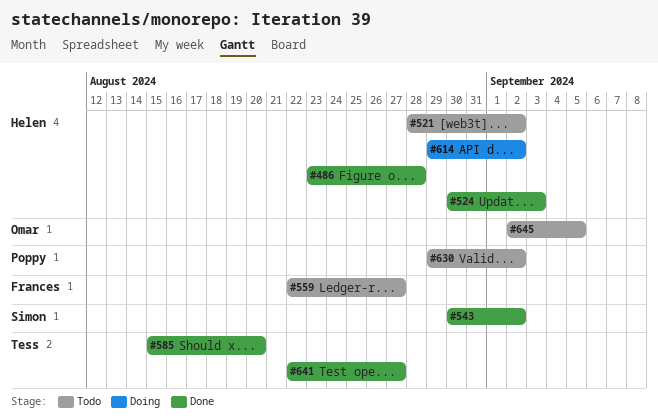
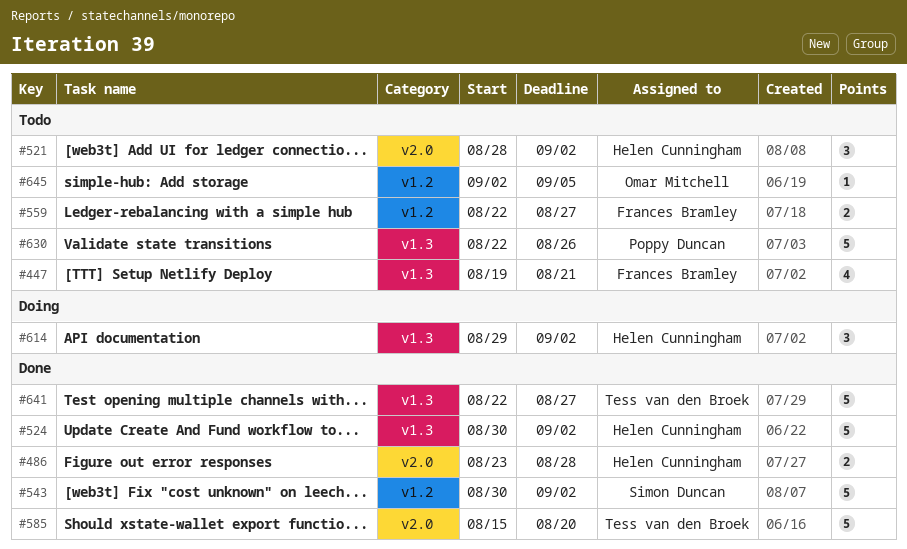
#447: none -> present
#524, due: Sep 3 -> Sep 2
#630, start: Aug 29 -> Aug 22
#630, due: Sep 2 -> Aug 26

